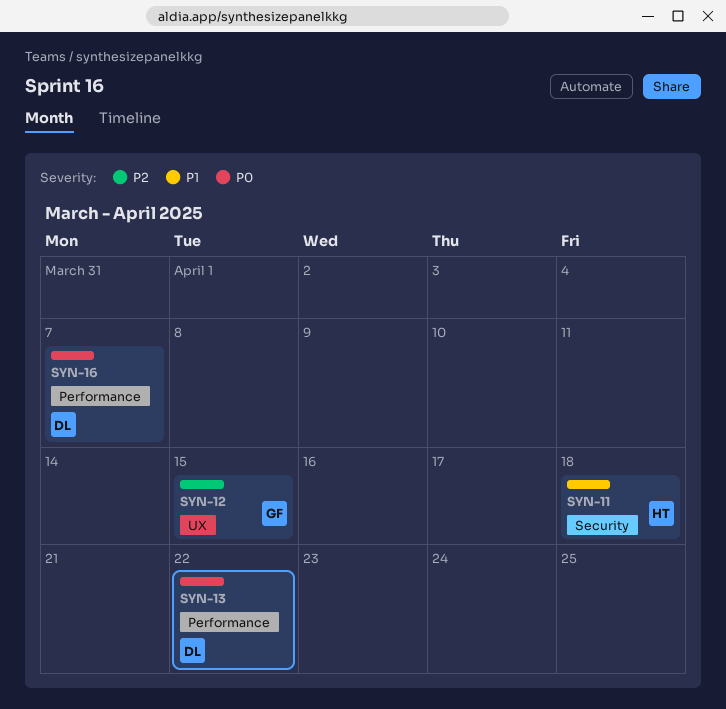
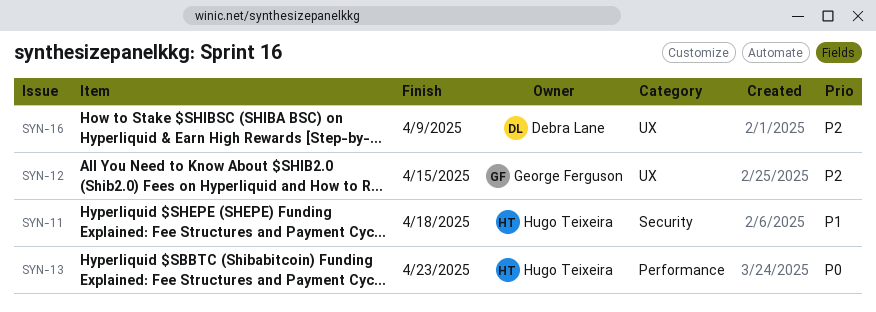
SYN-13, owner: Debra Lane -> Hugo Teixeira
SYN-13, due: Apr 22 -> Apr 23
SYN-16, priority: P0 -> P2
SYN-16, label: Performance -> UX
SYN-16, due: Apr 7 -> Apr 9

